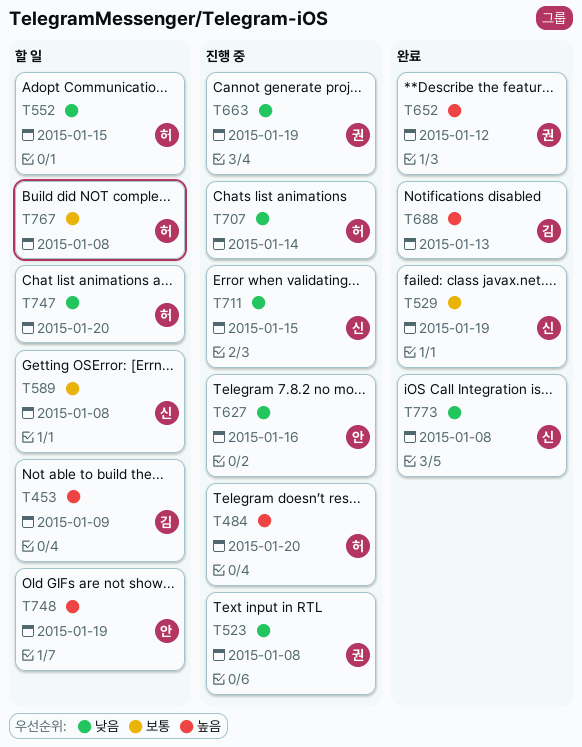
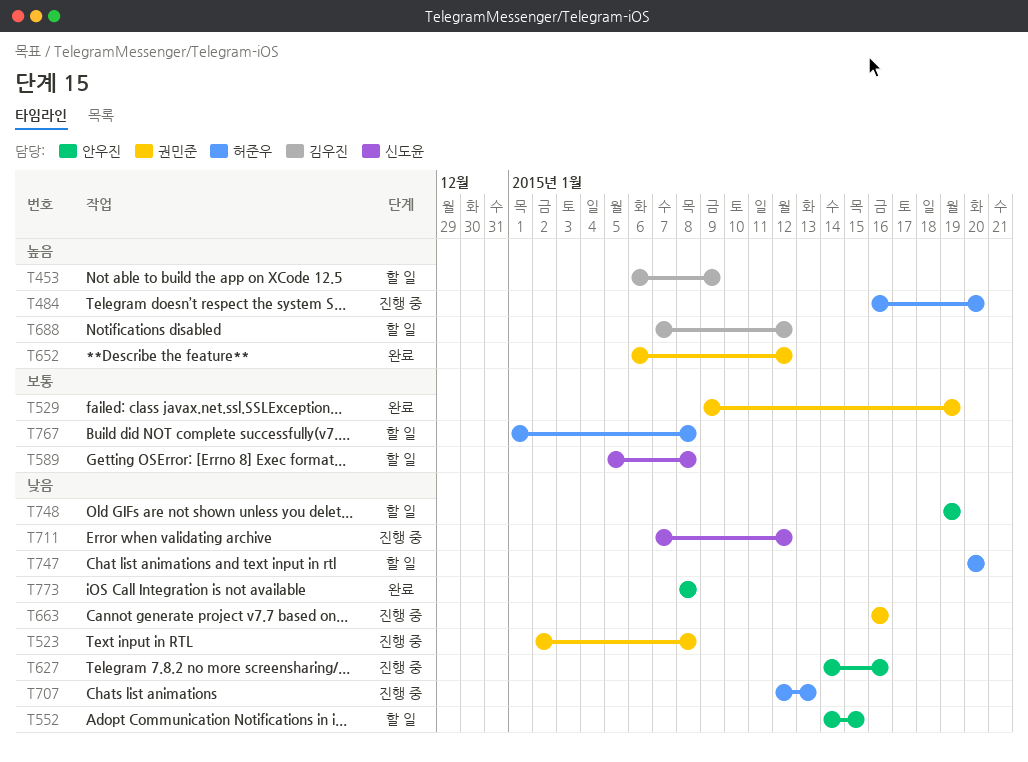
T529, owner: 신도윤 -> 권민준
T552, owner: 허준우 -> 안우진
T663, due: Jan 19 -> Jan 16
T688, status: 완료 -> 할 일
T688, due: Jan 13 -> Jan 12
T707, due: Jan 14 -> Jan 13
T711, due: Jan 15 -> Jan 12
T748, priority: 높음 -> 낮음
T773, owner: 신도윤 -> 안우진

